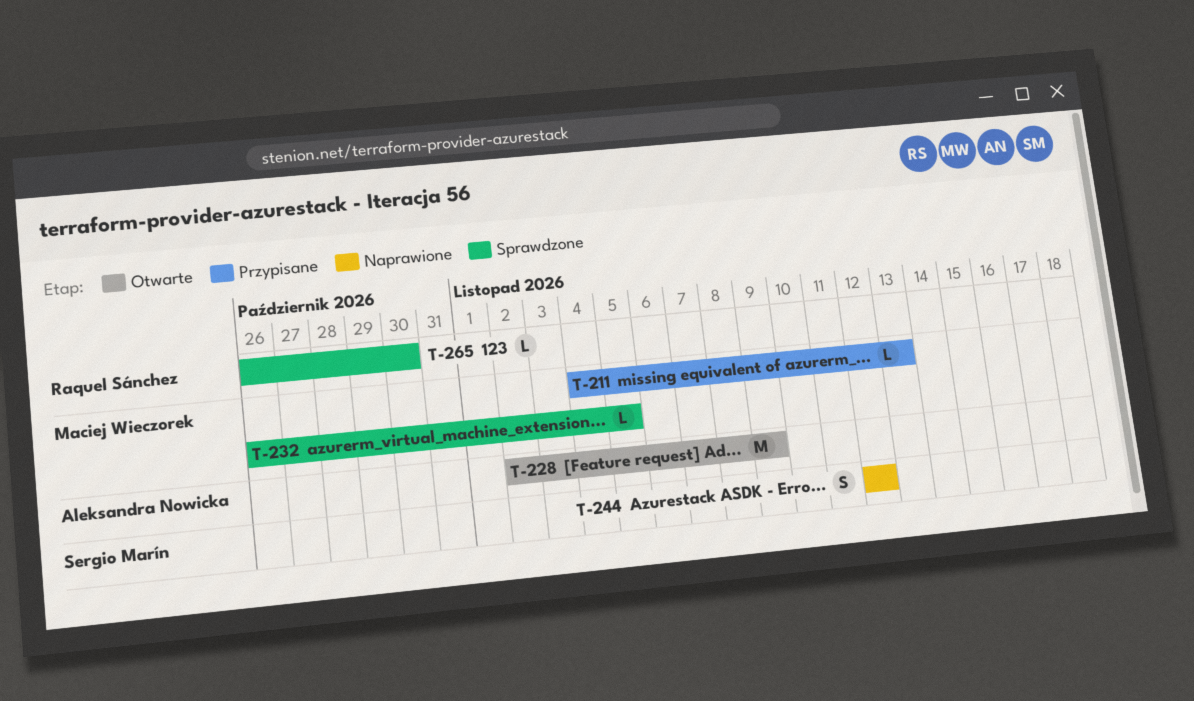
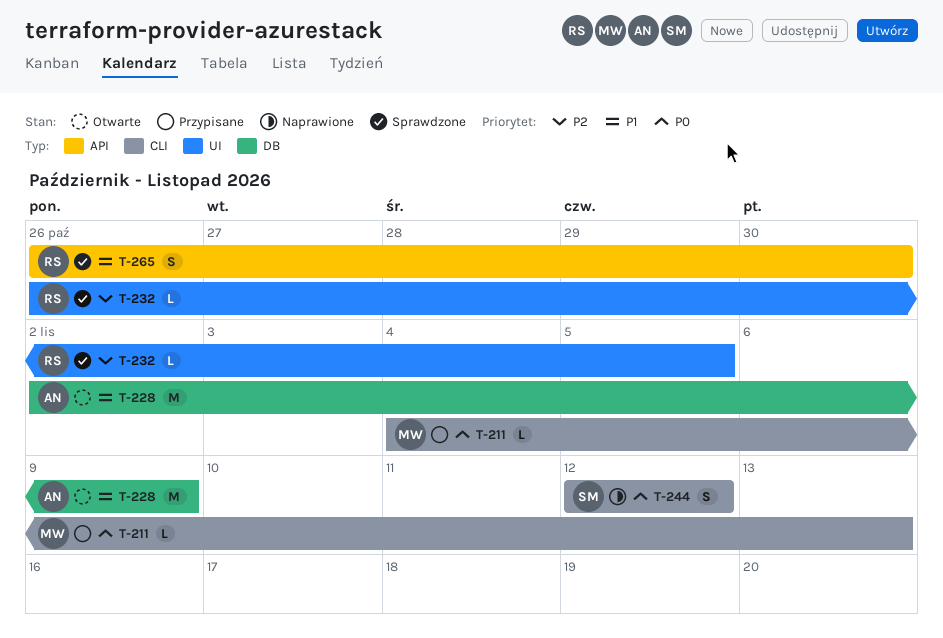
T-232, owner: Maciej Wieczorek -> Raquel Sánchez
T-265, estimate: L -> S

